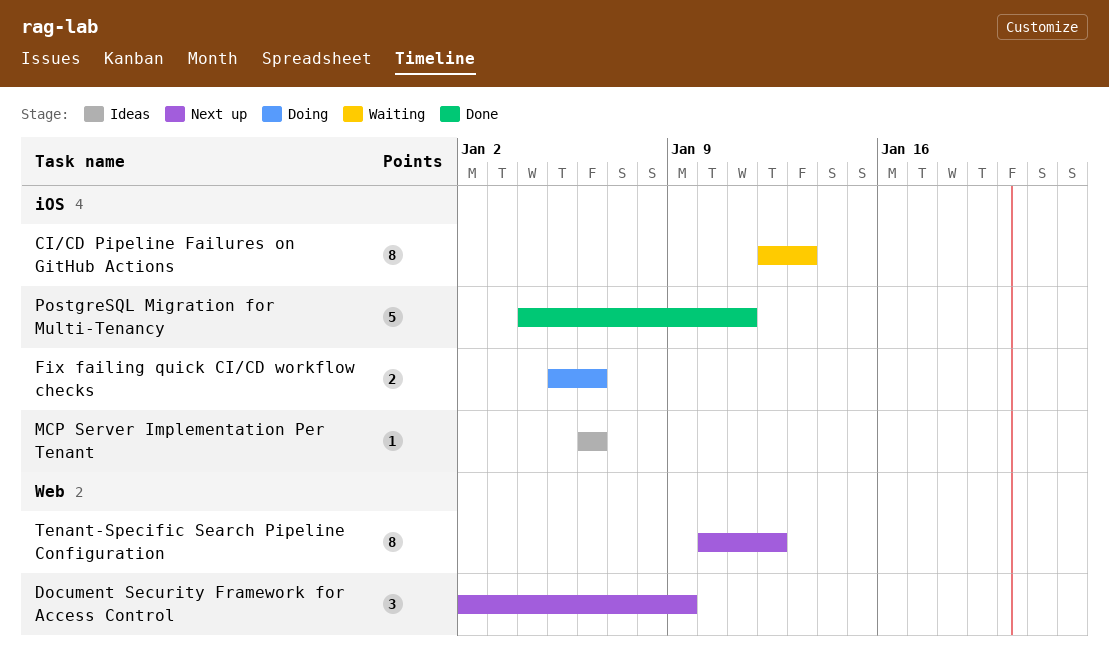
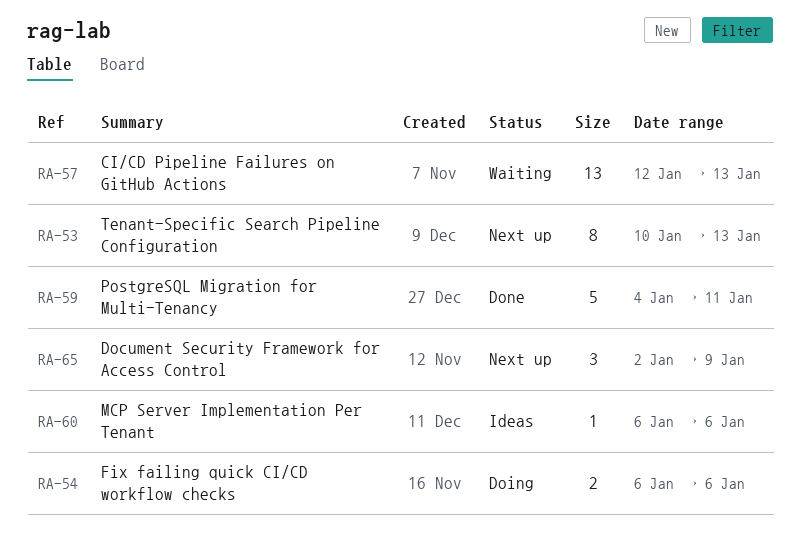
CI/CD Pipeline Failures on GitHub Actions, estimate: 8 -> 13
Fix failing quick CI/CD workflow checks, start: Jan 5 -> Jan 6
Tenant-Specific Search Pipeline Configuration, due: Jan 12 -> Jan 13

